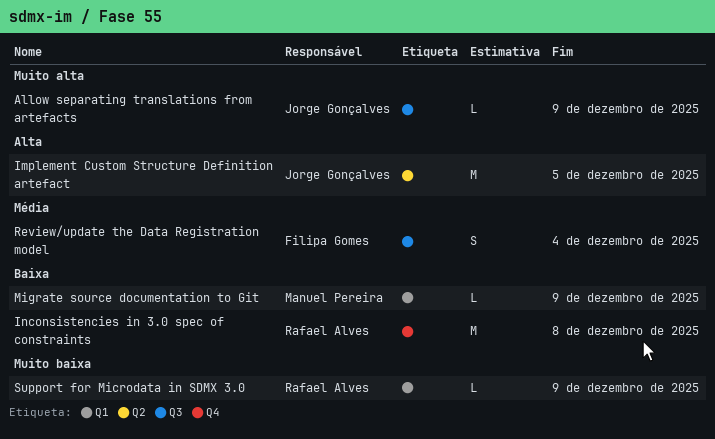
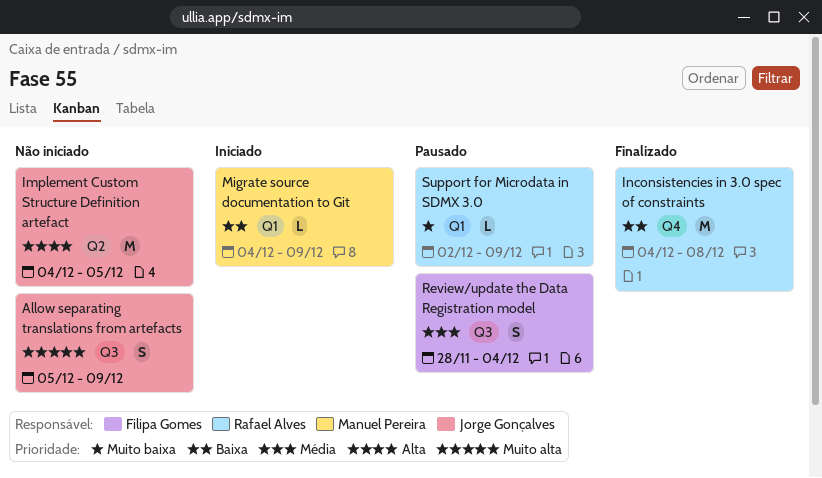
Allow separating translations from artefacts, estimate: L -> S

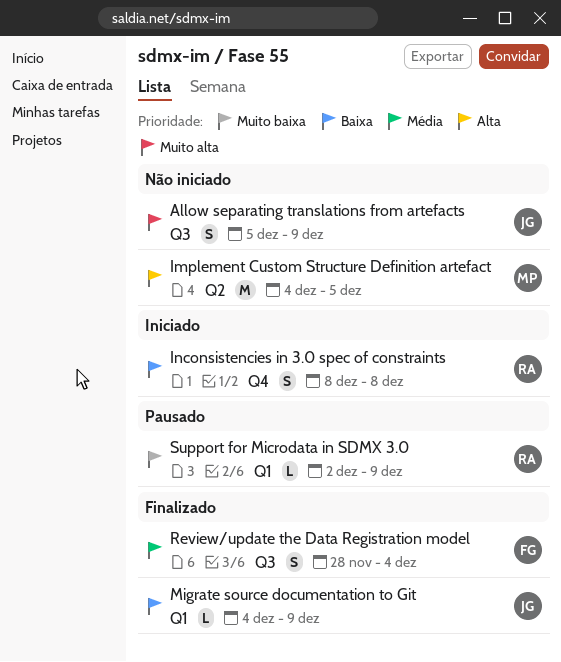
Implement Custom Structure Definition artefact, owner: Jorge Gonçalves -> Manuel Pereira
Inconsistencies in 3.0 spec of constraints, status: Finalizado -> Iniciado
Inconsistencies in 3.0 spec of constraints, estimate: M -> S
Inconsistencies in 3.0 spec of constraints, start: Dec 4 -> Dec 8
Migrate source documentation to Git, status: Iniciado -> Finalizado
Migrate source documentation to Git, owner: Manuel Pereira -> Jorge Gonçalves
Review/update the Data Registration model, status: Pausado -> Finalizado

